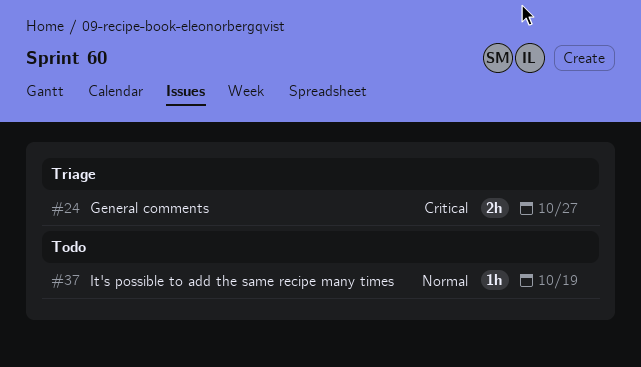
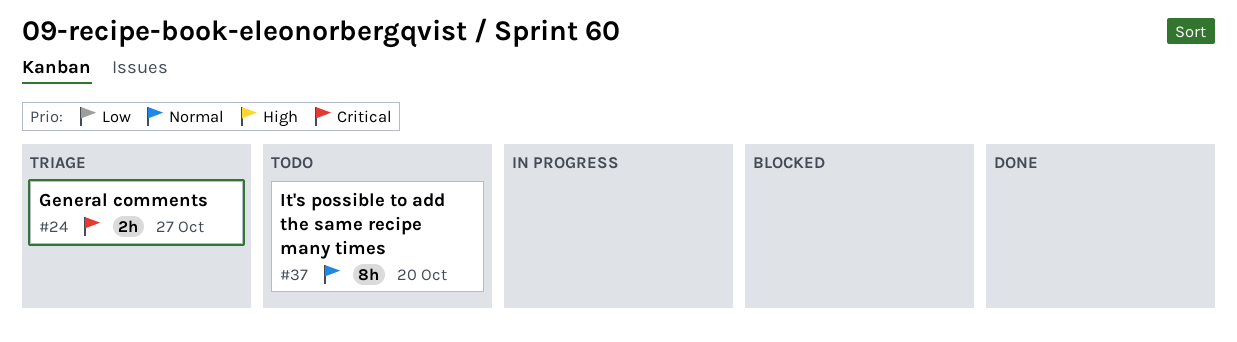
#37, estimate: 1h -> 8h
#37, due: Oct 19 -> Oct 20

